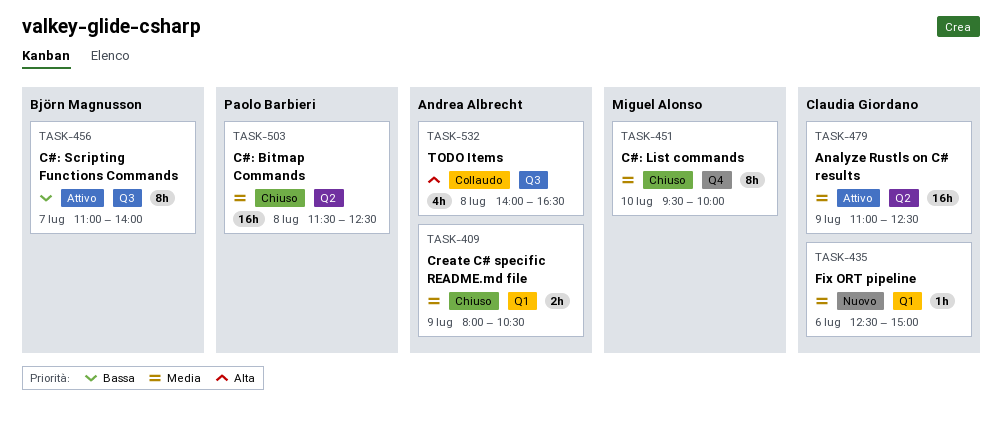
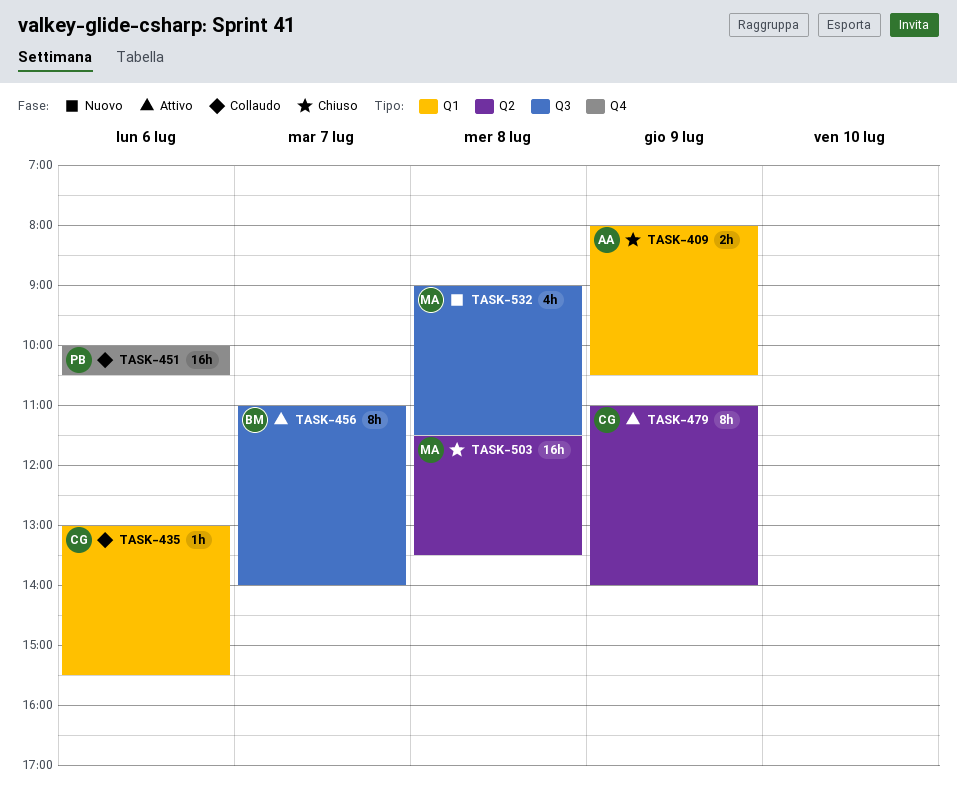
TASK-435, status: Nuovo -> Collaudo
TASK-435, begins: 12:30 -> 13:00
TASK-435, ends: 15:00 -> 15:30
TASK-451, status: Chiuso -> Collaudo
TASK-451, owner: Miguel Alonso -> Paolo Barbieri
TASK-451, estimate: 8h -> 16h
TASK-451, day: Jul 10 -> Jul 6
TASK-451, begins: 09:30 -> 10:00
TASK-451, ends: 10:00 -> 10:30
TASK-479, estimate: 16h -> 8h
TASK-479, ends: 12:30 -> 14:00
TASK-503, owner: Paolo Barbieri -> Miguel Alonso
TASK-503, ends: 12:30 -> 13:30
TASK-532, status: Collaudo -> Nuovo
TASK-532, owner: Andrea Albrecht -> Miguel Alonso
TASK-532, begins: 14:00 -> 09:00
TASK-532, ends: 16:30 -> 11:30

